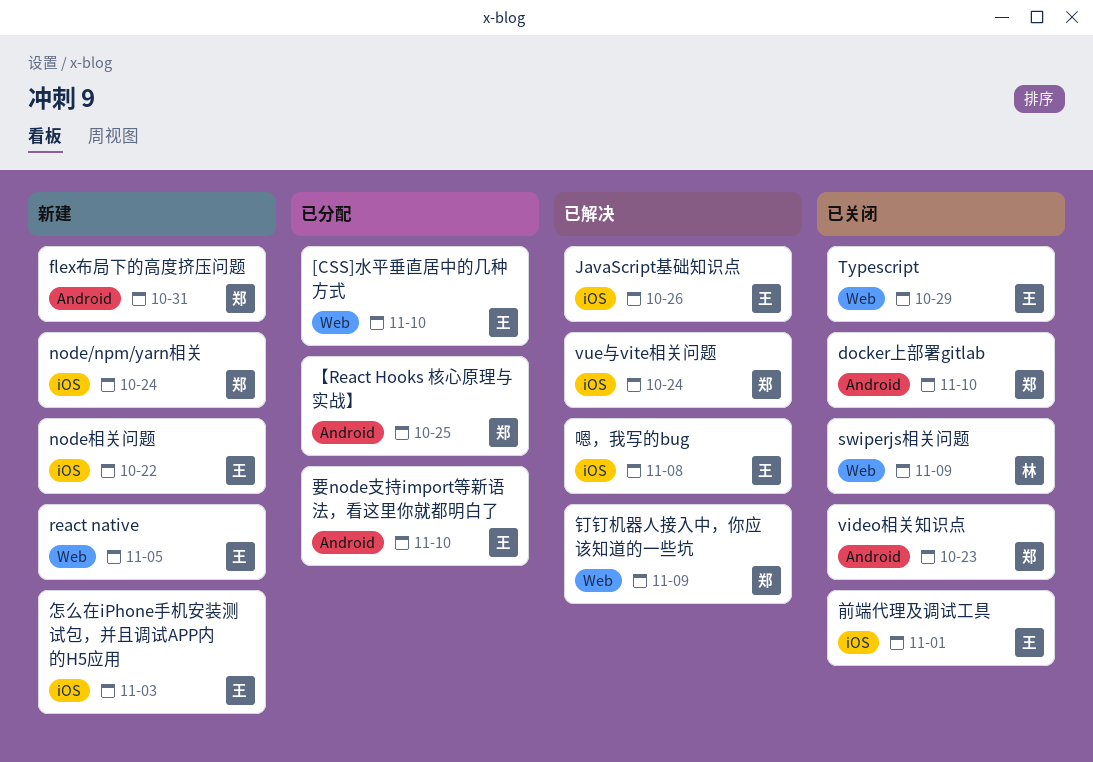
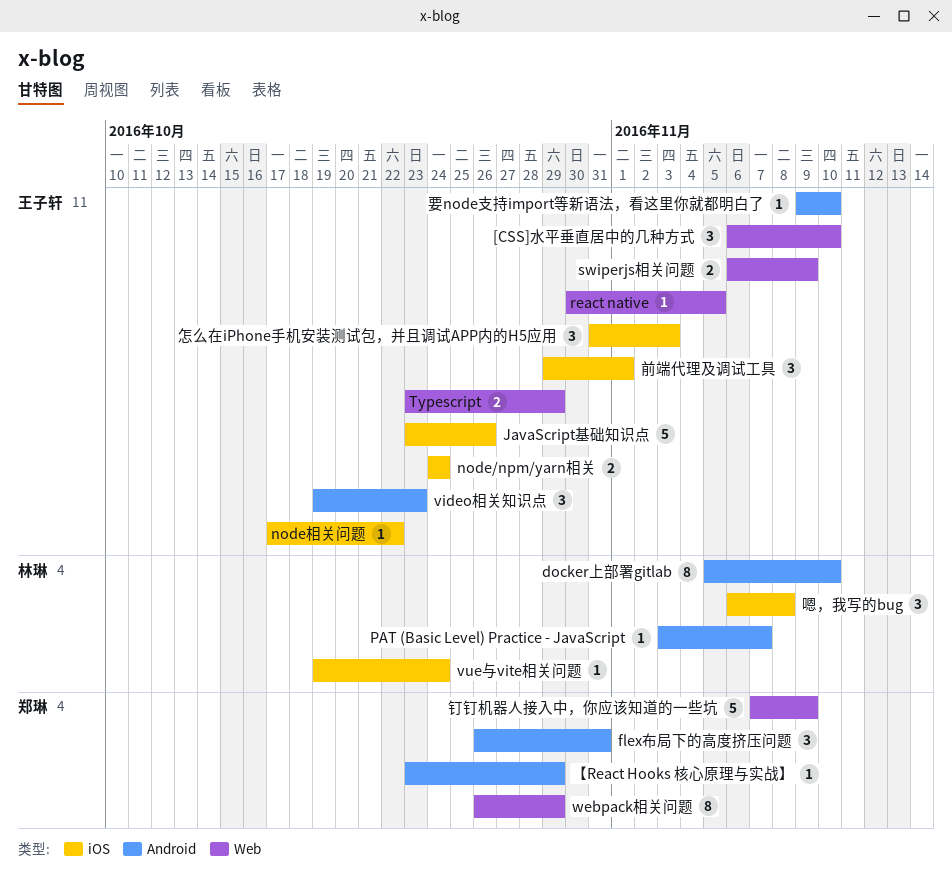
docker上部署gitlab, owner: 郑琳 -> 林琳
node/npm/yarn相关, owner: 郑琳 -> 王子轩
PAT (Basic Level) Practice - JavaScript: none -> present
swiperjs相关问题, owner: 林琳 -> 王子轩
video相关知识点, owner: 郑琳 -> 王子轩
vue与vite相关问题, owner: 郑琳 -> 林琳
webpack相关问题: none -> present
【React Hooks 核心原理与实战】, due: Oct 25 -> Oct 29
嗯，我写的bug, owner: 王子轩 -> 林琳

